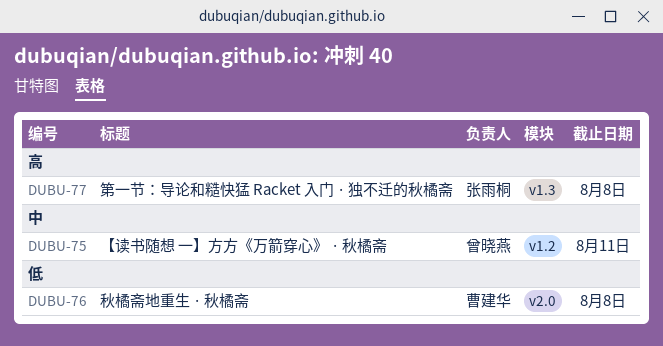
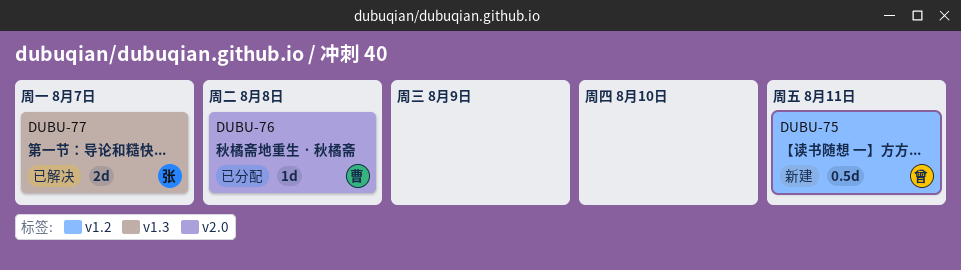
DUBU-77, due: Aug 8 -> Aug 7

